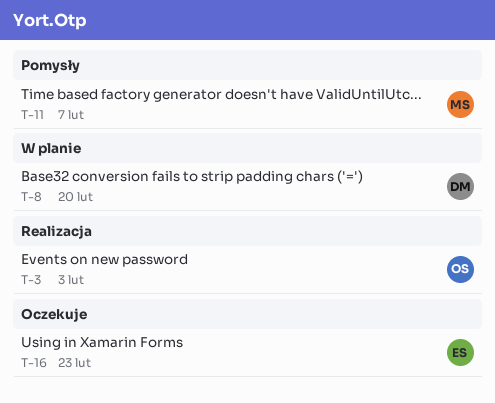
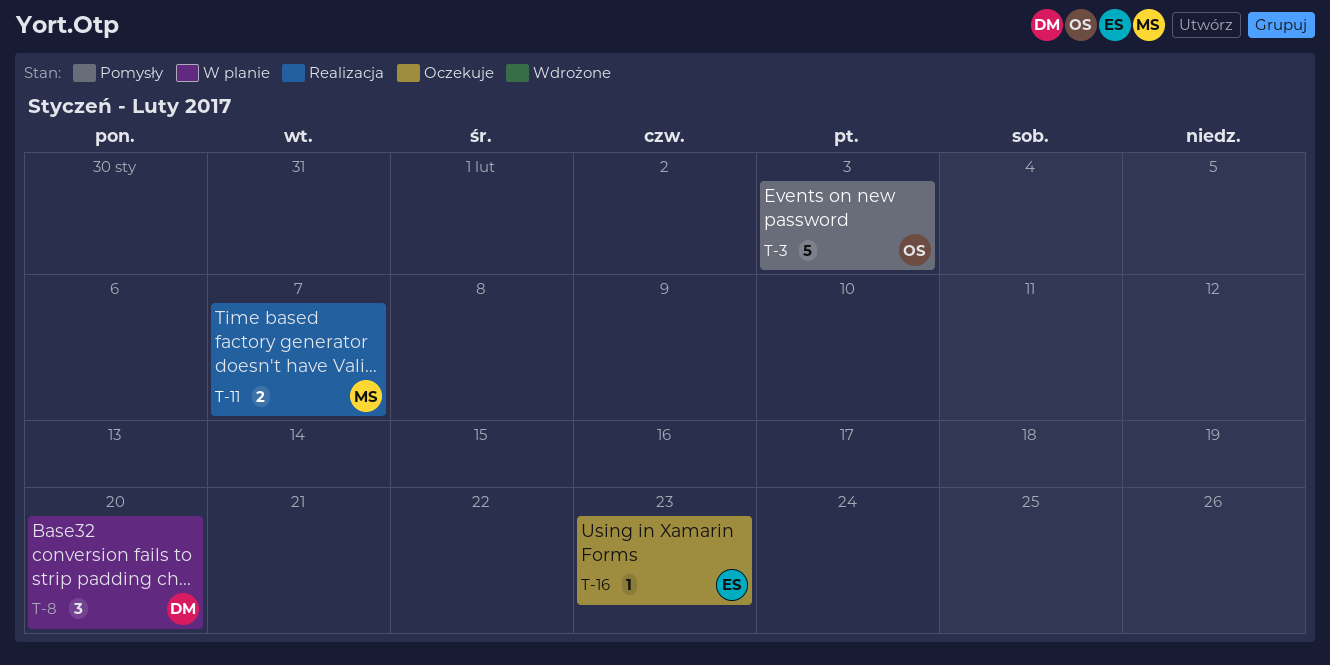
T-3, status: Realizacja -> Pomysły
T-11, status: Pomysły -> Realizacja

